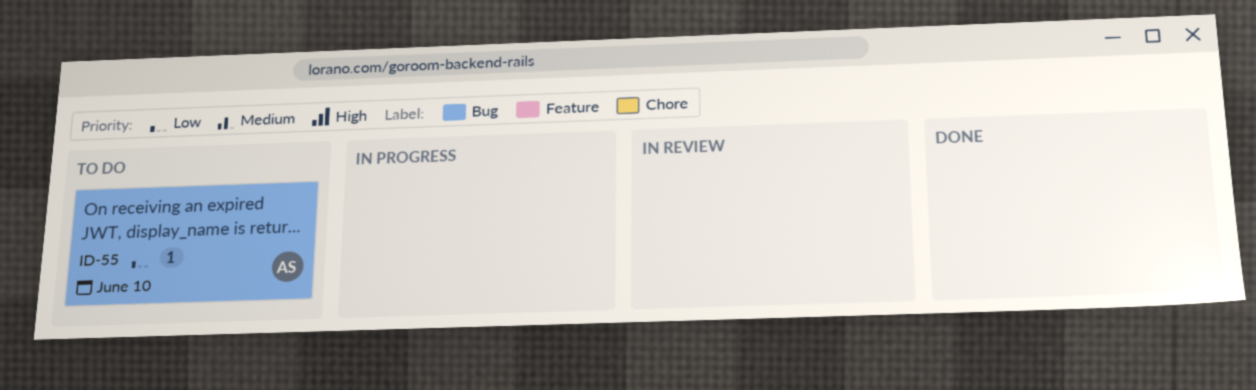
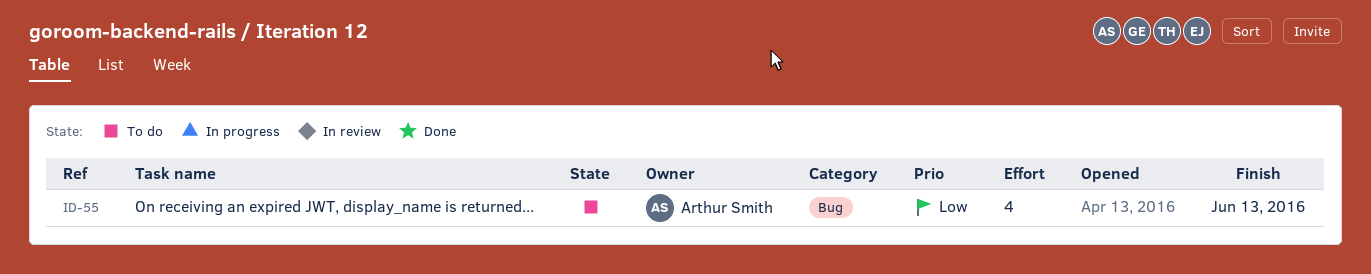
ID-55, estimate: 1 -> 4
ID-55, due: Jun 10 -> Jun 13

